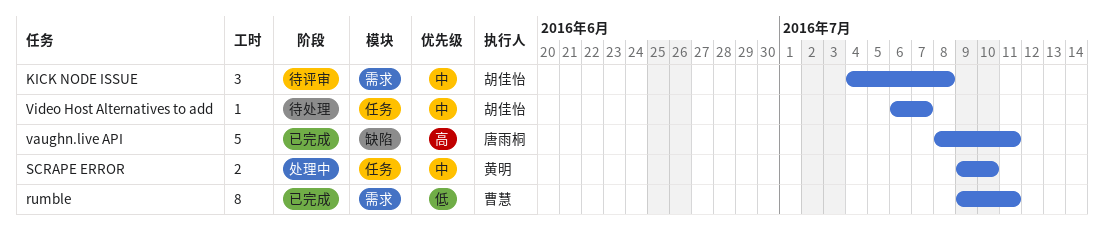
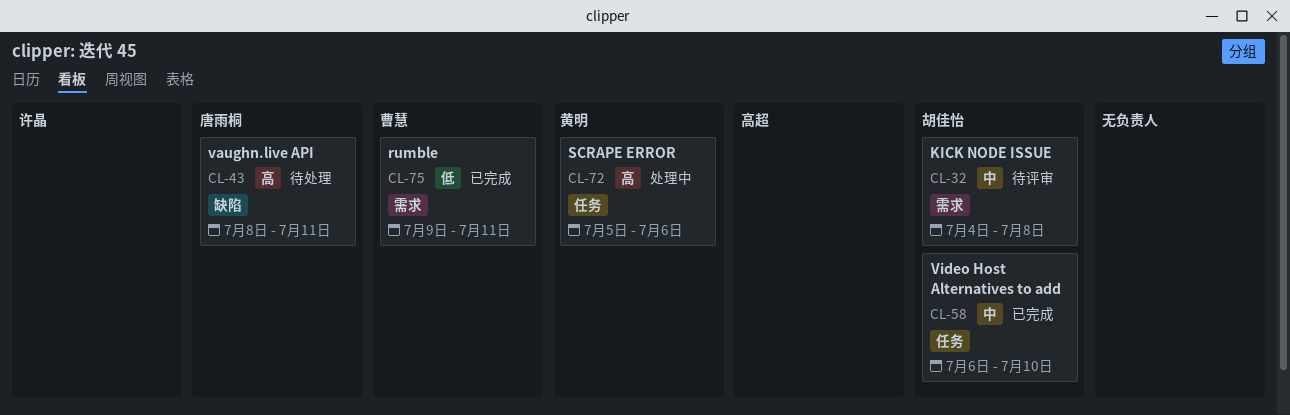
SCRAPE ERROR, priority: 中 -> 高
SCRAPE ERROR, start: Jul 9 -> Jul 5
SCRAPE ERROR, due: Jul 10 -> Jul 6
vaughn.live API, status: 已完成 -> 待处理
Video Host Alternatives to add, status: 待处理 -> 已完成
Video Host Alternatives to add, due: Jul 7 -> Jul 10

